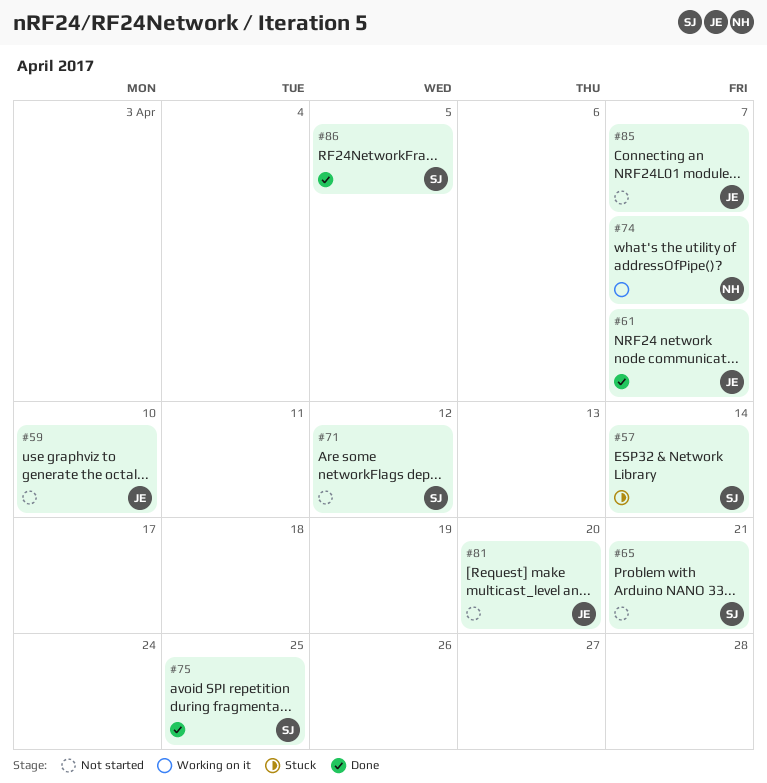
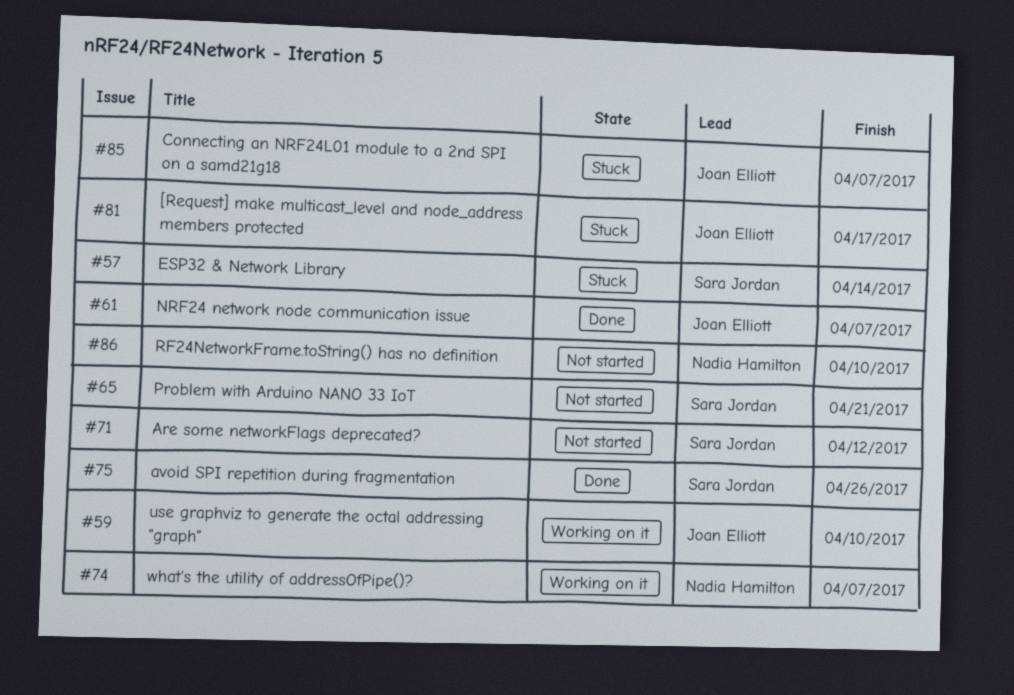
#59, status: Not started -> Working on it
#75, due: Apr 25 -> Apr 26
#81, status: Not started -> Stuck
#81, due: Apr 20 -> Apr 17
#85, status: Not started -> Stuck
#86, status: Done -> Not started
#86, owner: Sara Jordan -> Nadia Hamilton
#86, due: Apr 5 -> Apr 10

